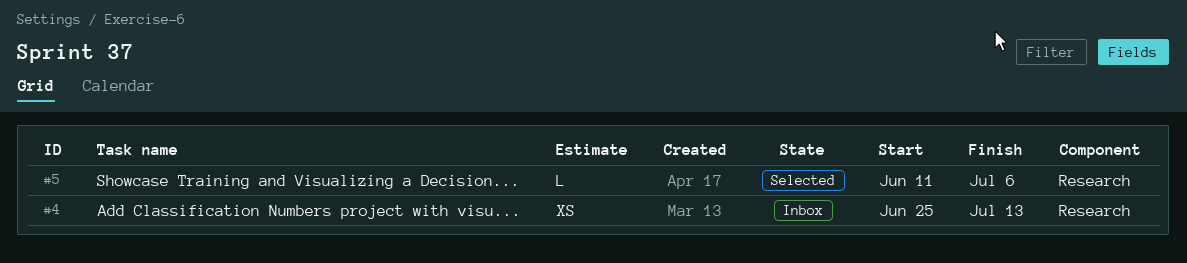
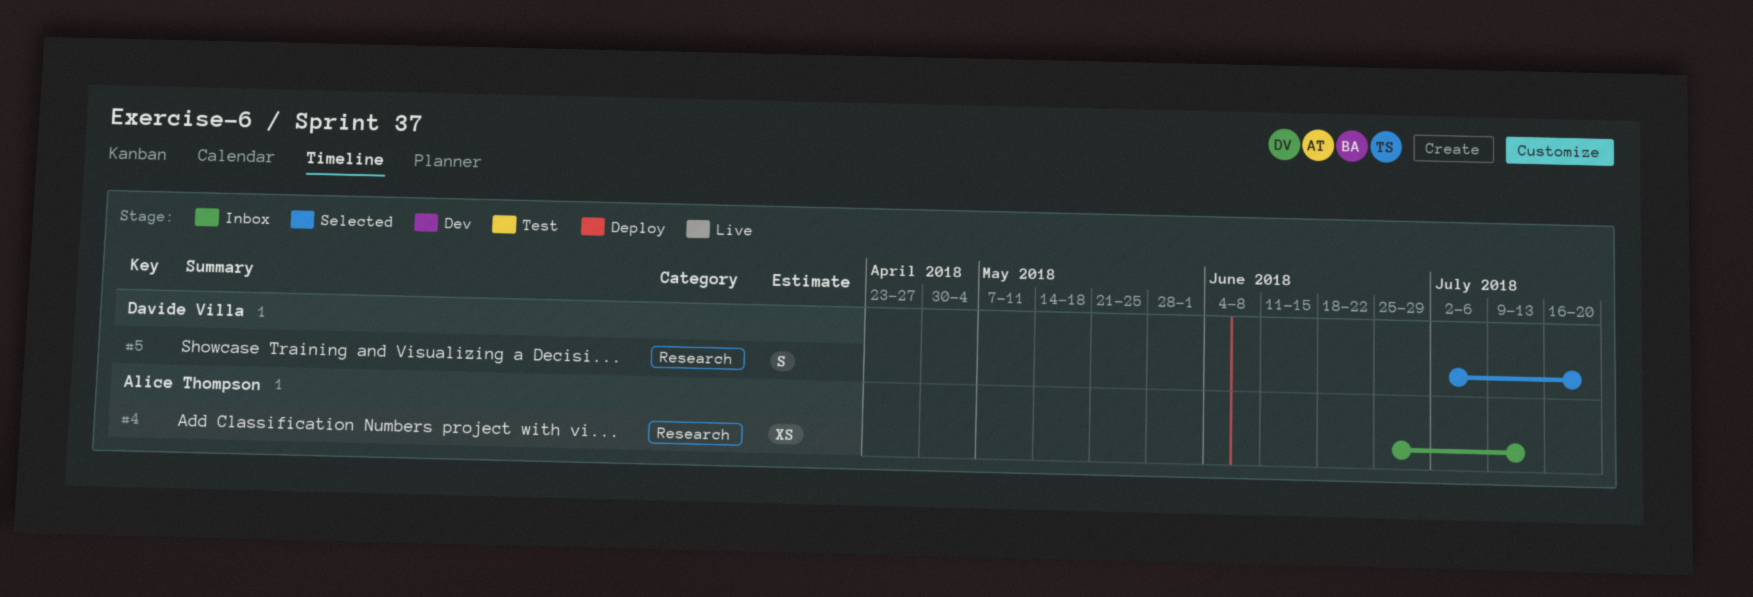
#5, estimate: L -> S
#5, start: Jun 11 -> Jul 2
#5, due: Jul 6 -> Jul 20

